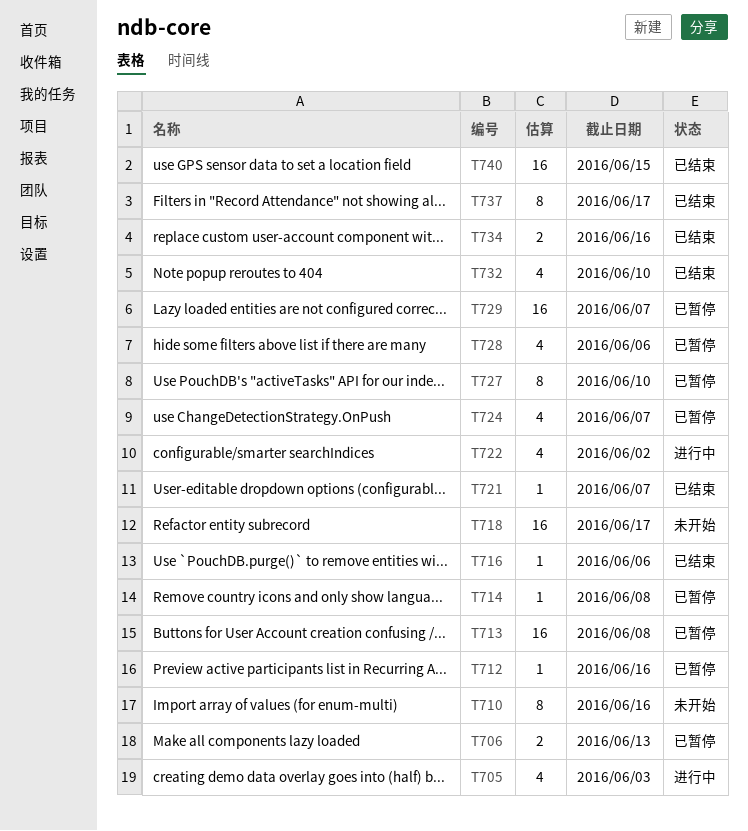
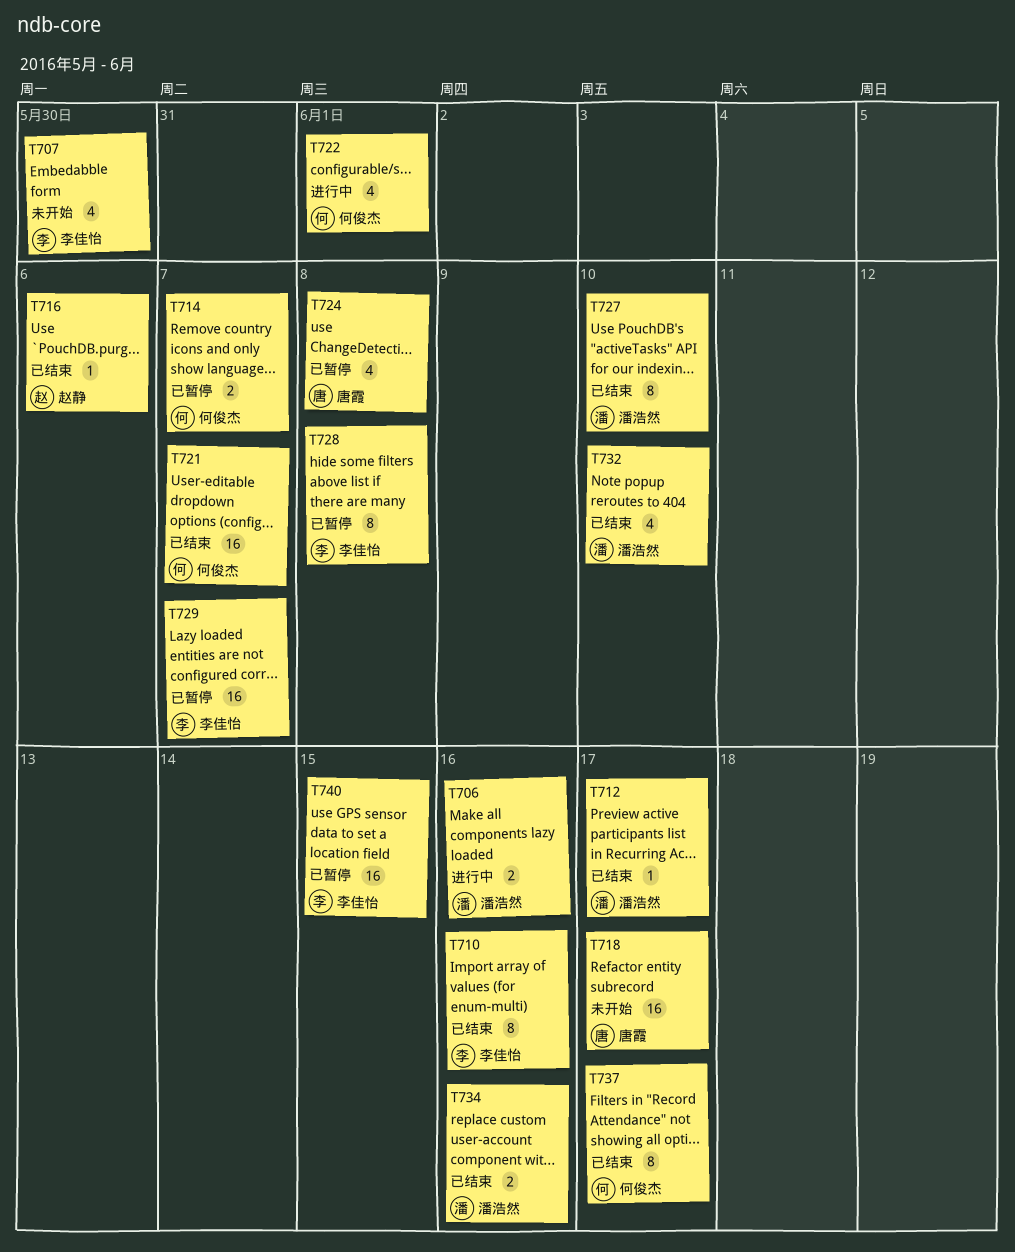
T705: present -> none
T706, status: 已暂停 -> 进行中
T706, due: Jun 13 -> Jun 16
T707: none -> present
T710, status: 未开始 -> 已结束
T712, status: 已暂停 -> 已结束
T712, due: Jun 16 -> Jun 17
T713: present -> none
T714, estimate: 1 -> 2
T714, due: Jun 8 -> Jun 7
T721, estimate: 1 -> 16
T722, due: Jun 2 -> Jun 1
T724, due: Jun 7 -> Jun 8
T727, status: 已暂停 -> 已结束
T728, estimate: 4 -> 8
T728, due: Jun 6 -> Jun 8
T740, status: 已结束 -> 已暂停

